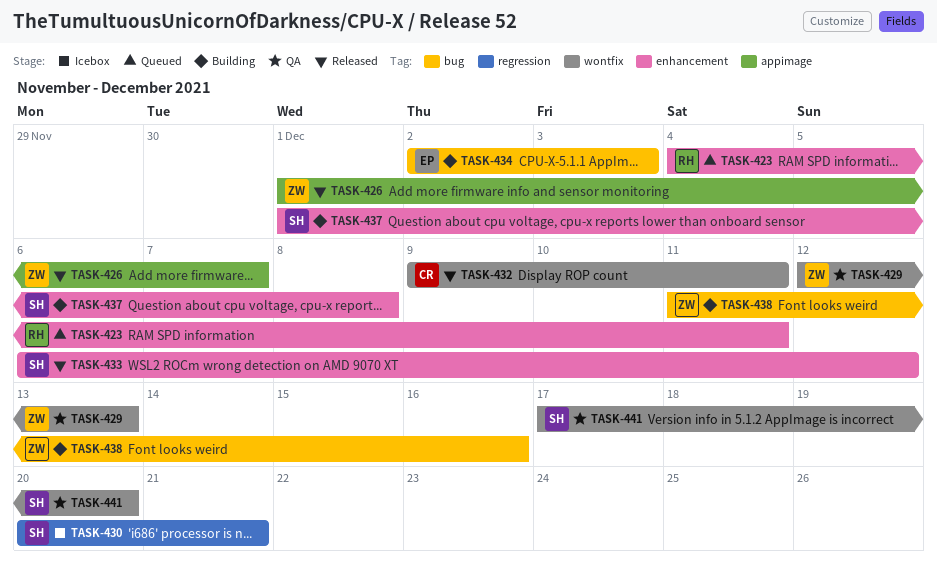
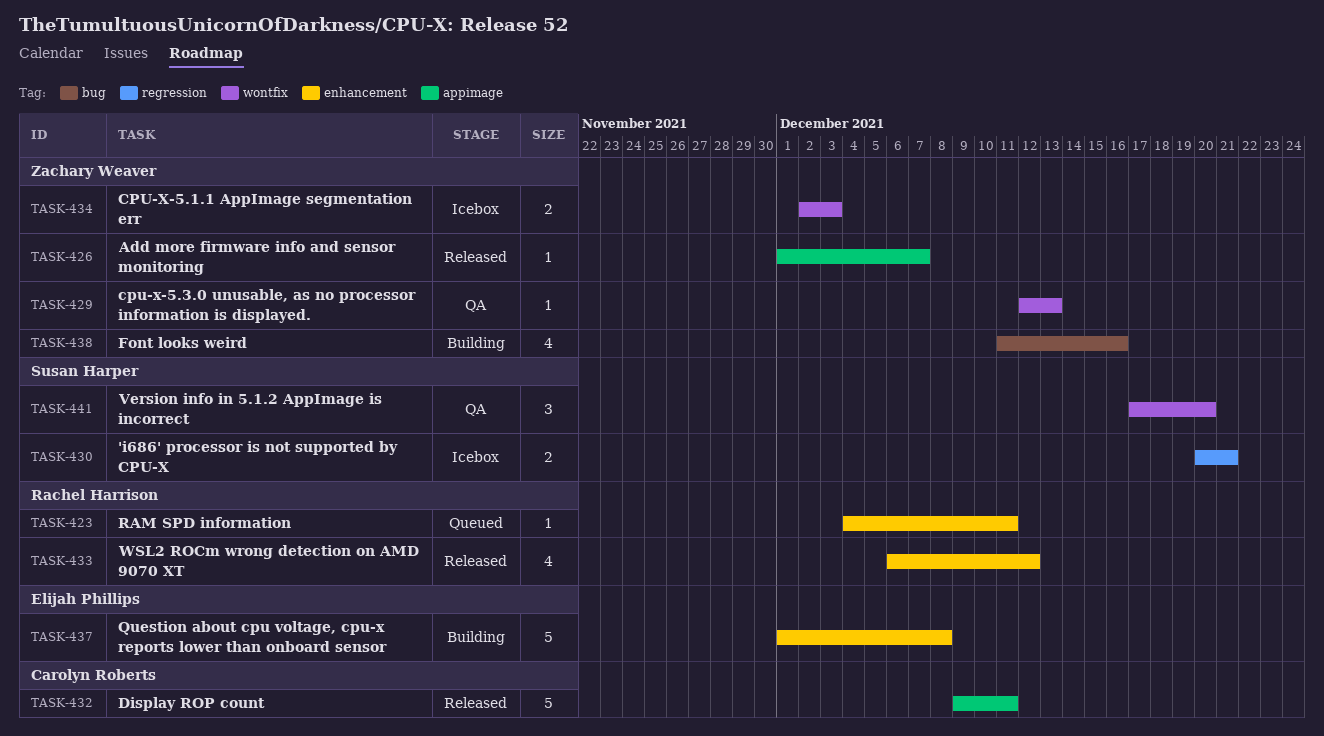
TASK-432, label: wontfix -> appimage
TASK-433, owner: Susan Harper -> Rachel Harrison
TASK-434, status: Building -> Icebox
TASK-434, owner: Elijah Phillips -> Zachary Weaver
TASK-434, label: bug -> wontfix
TASK-437, owner: Susan Harper -> Elijah Phillips

